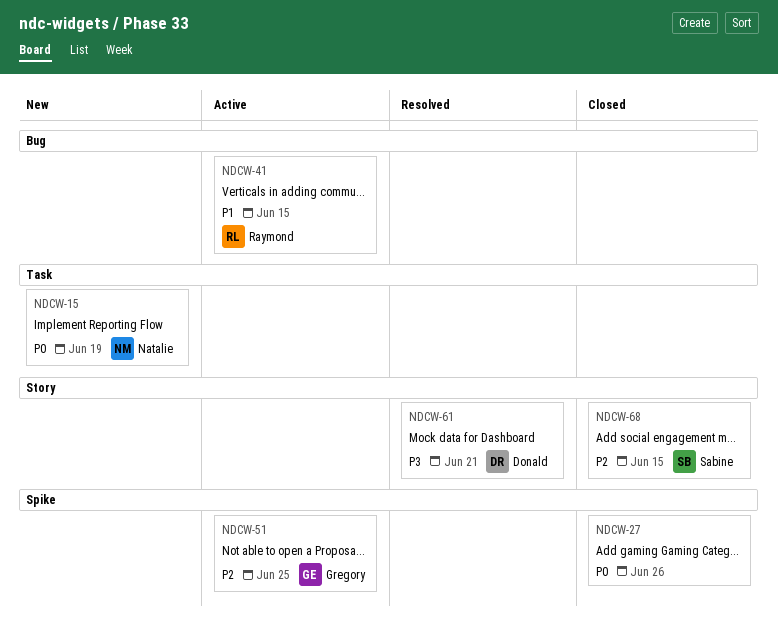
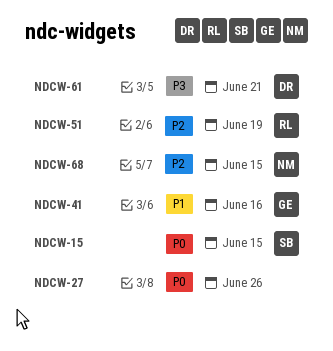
NDCW-15, owner: Natalie -> Sabine
NDCW-15, due: Jun 19 -> Jun 15
NDCW-41, owner: Raymond -> Gregory
NDCW-41, due: Jun 15 -> Jun 16
NDCW-51, owner: Gregory -> Raymond
NDCW-51, due: Jun 25 -> Jun 19
NDCW-68, owner: Sabine -> Natalie

